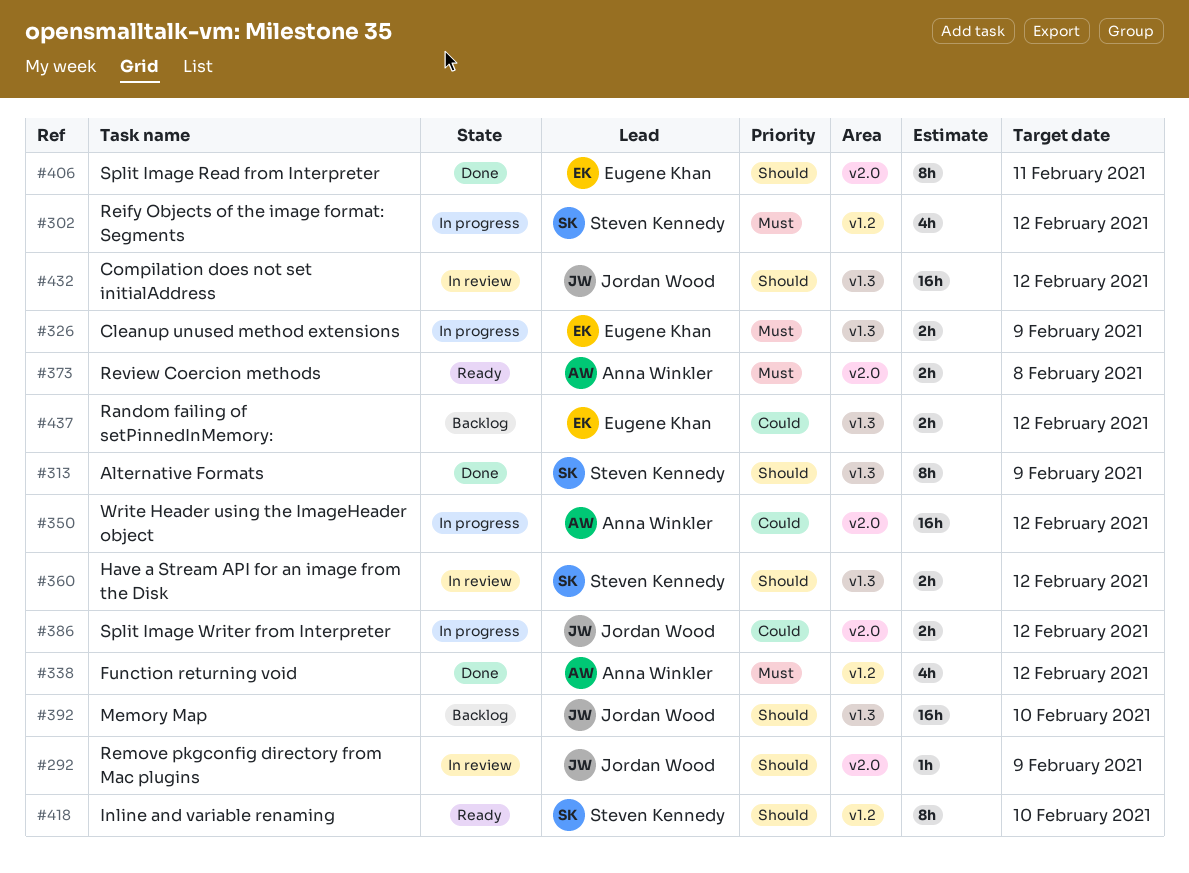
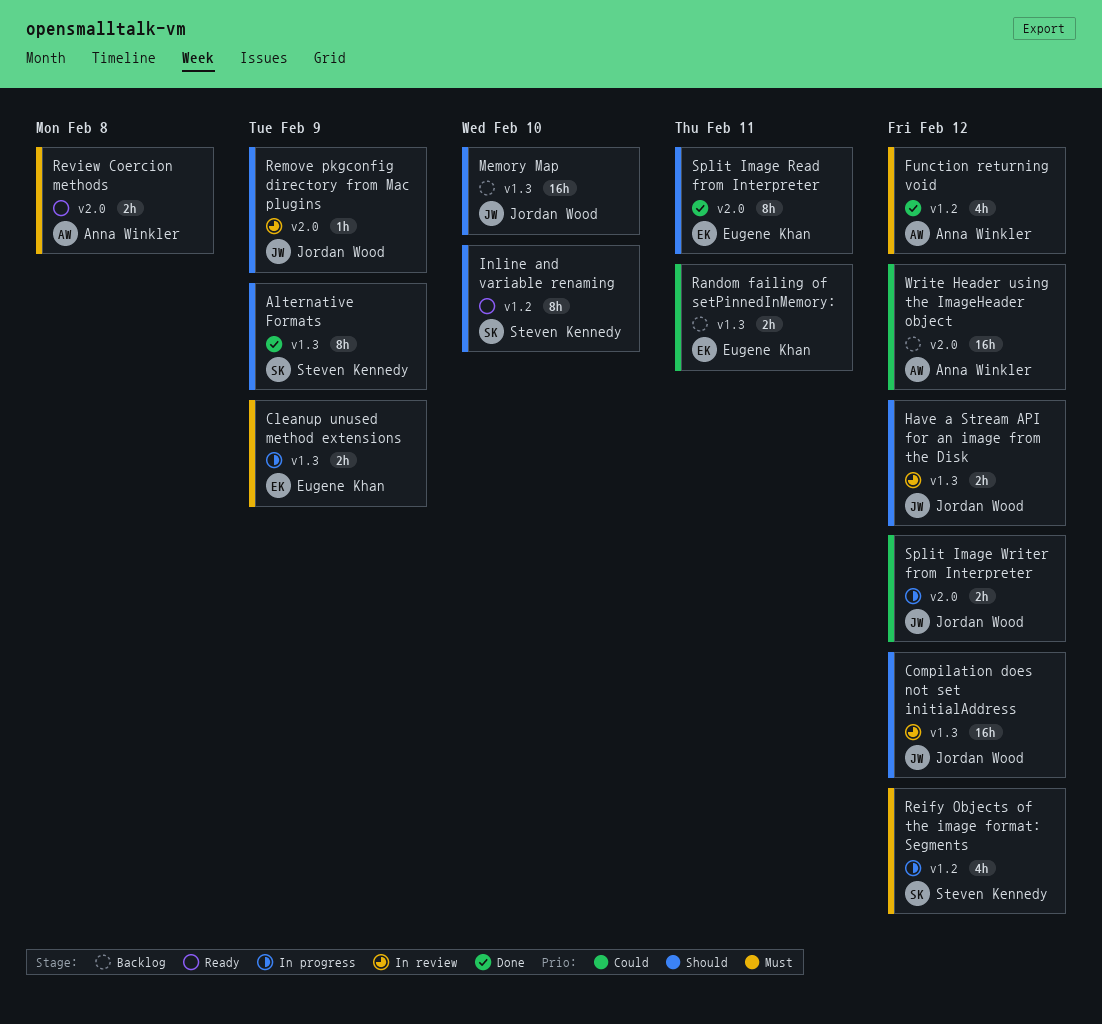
Have a Stream API for an image from the Disk, owner: Steven Kennedy -> Jordan Wood
Random failing of setPinnedInMemory:, due: Feb 12 -> Feb 11
Write Header using the ImageHeader object, status: In progress -> Backlog

